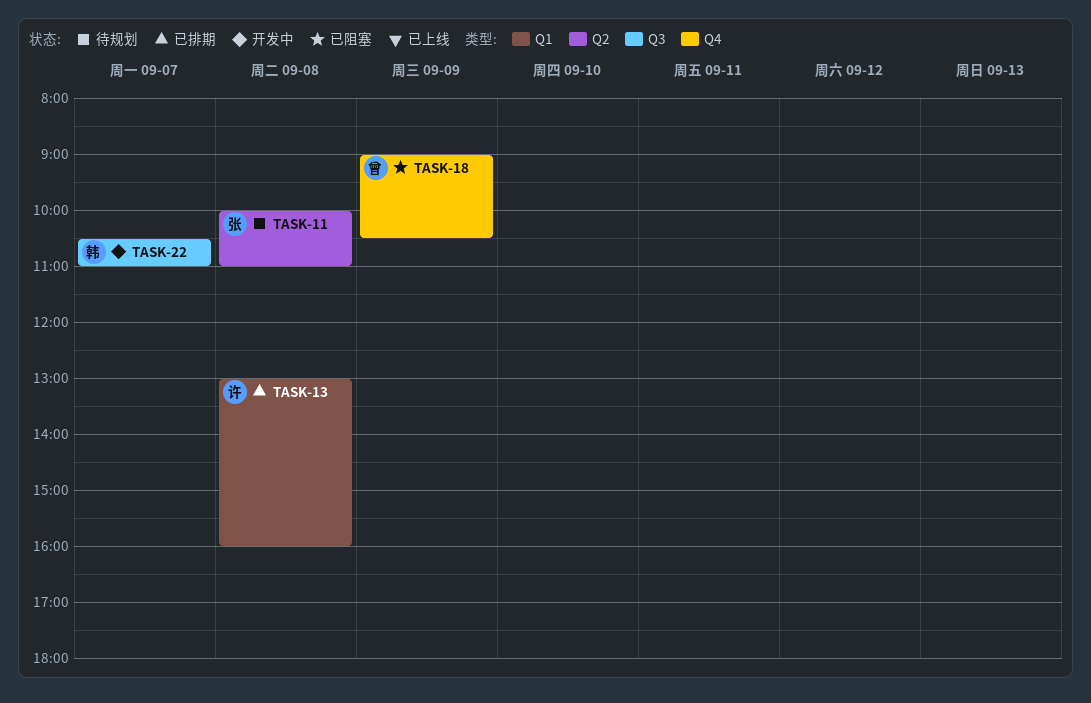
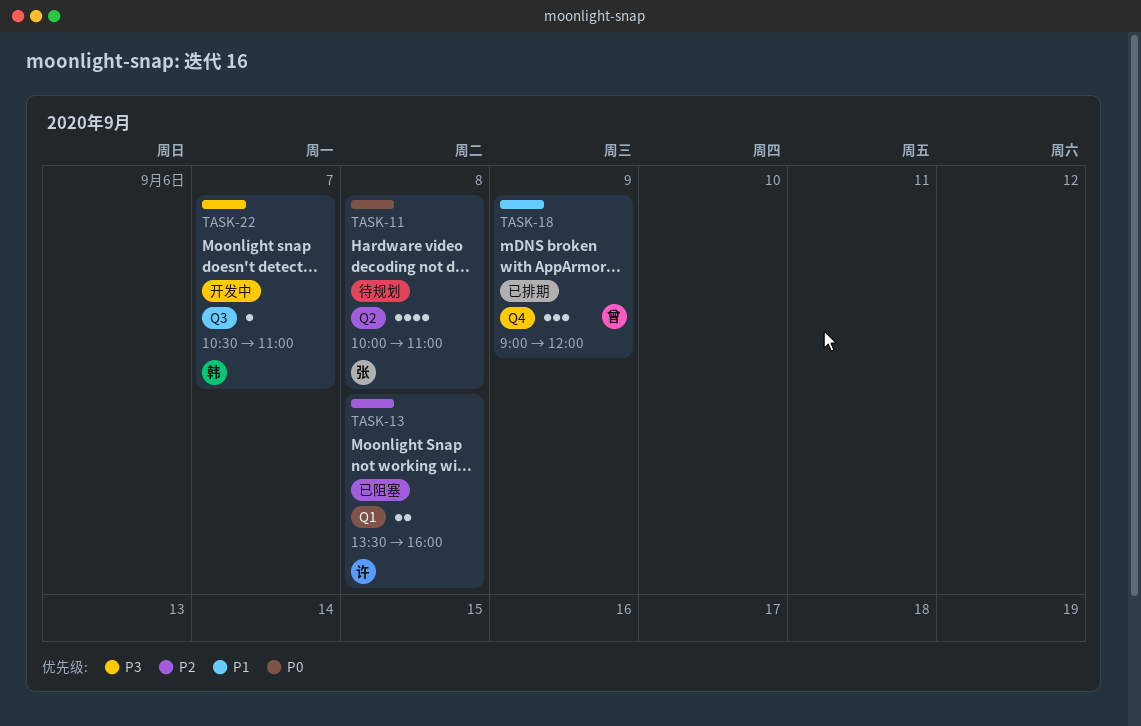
TASK-13, status: 已排期 -> 已阻塞
TASK-13, begins: 13:00 -> 13:30
TASK-18, status: 已阻塞 -> 已排期
TASK-18, ends: 10:30 -> 12:00

